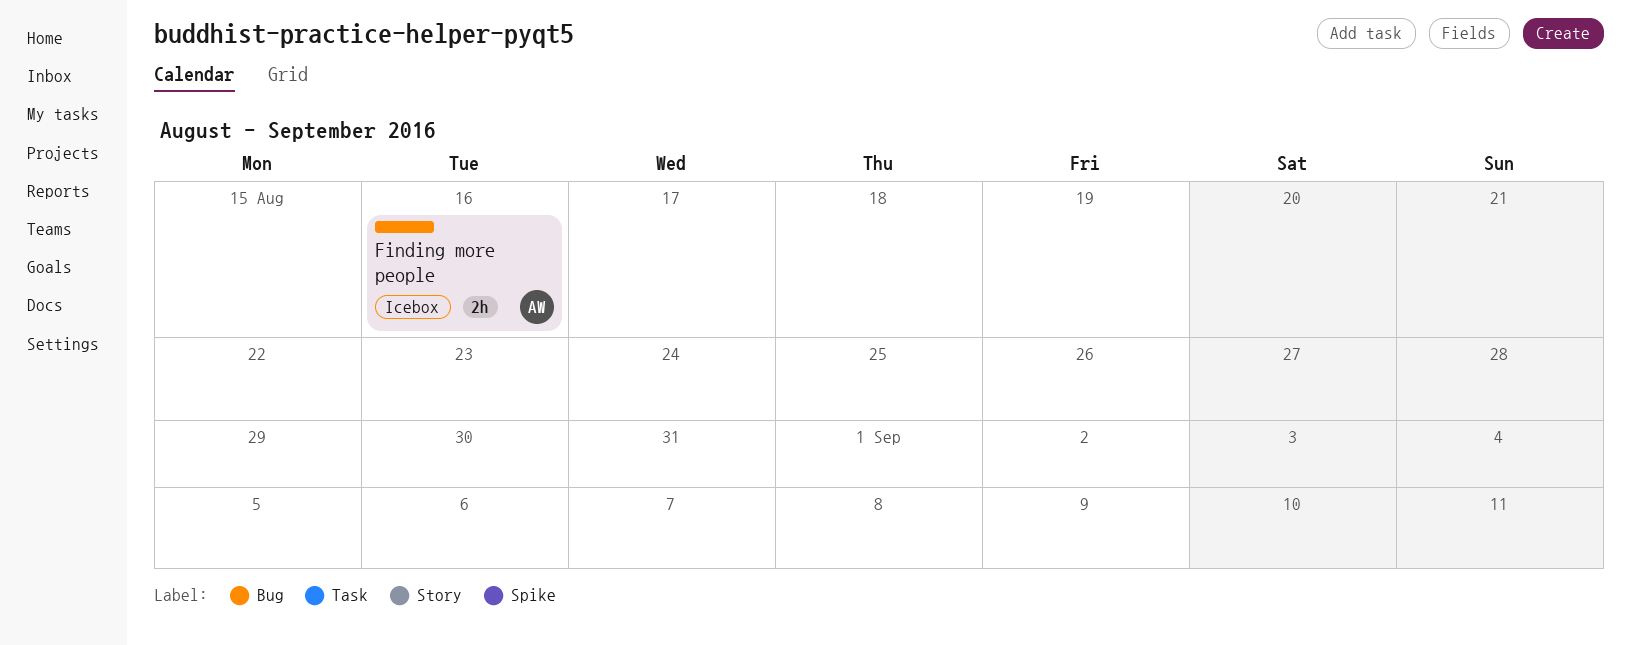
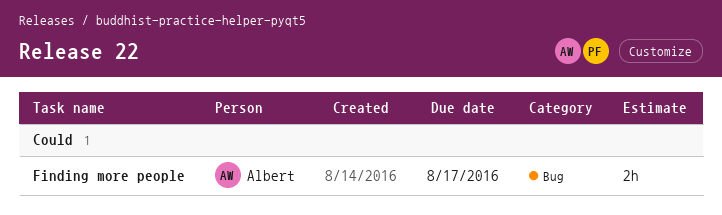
Finding more people, due: Aug 16 -> Aug 17

